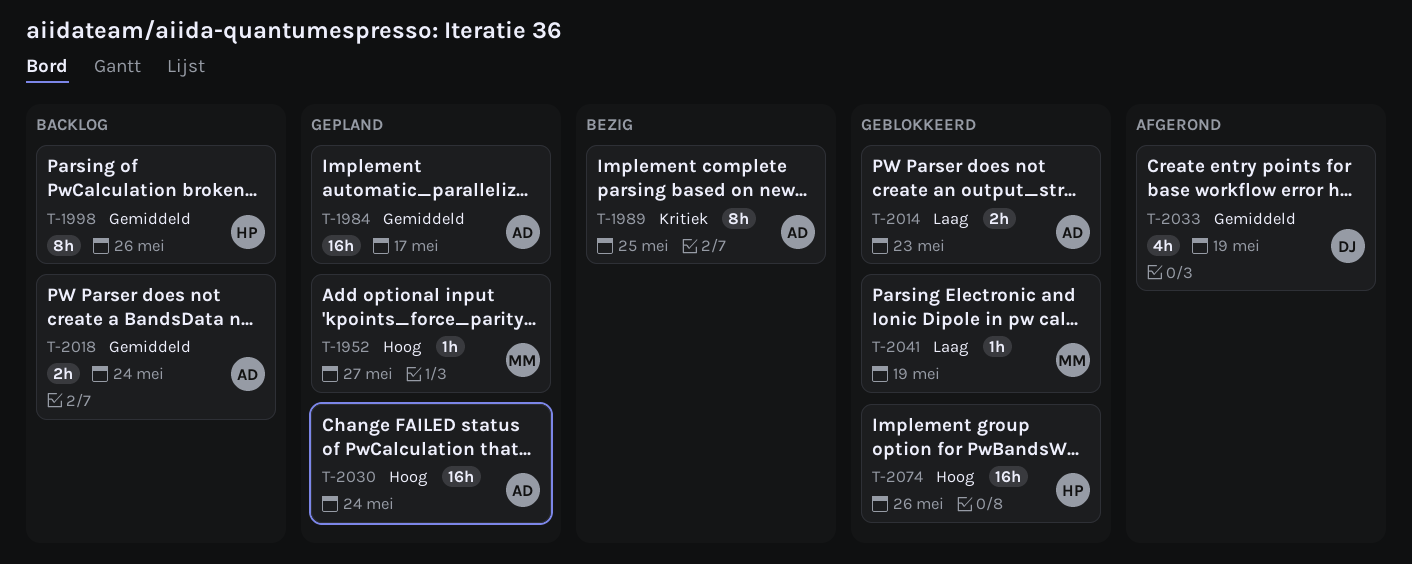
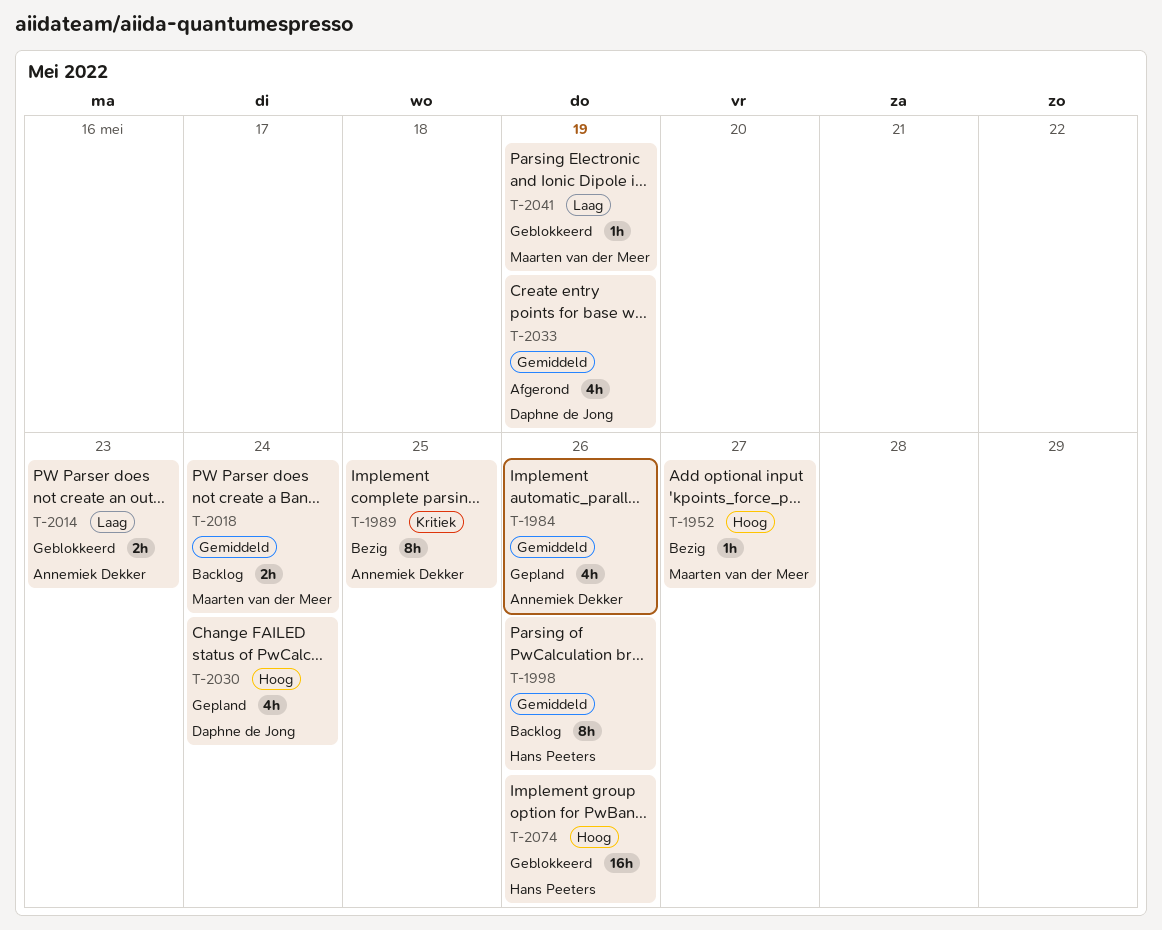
T-1952, status: Gepland -> Bezig
T-1984, estimate: 16h -> 4h
T-1984, due: May 17 -> May 26
T-2018, owner: Annemiek Dekker -> Maarten van der Meer
T-2030, owner: Annemiek Dekker -> Daphne de Jong
T-2030, estimate: 16h -> 4h

